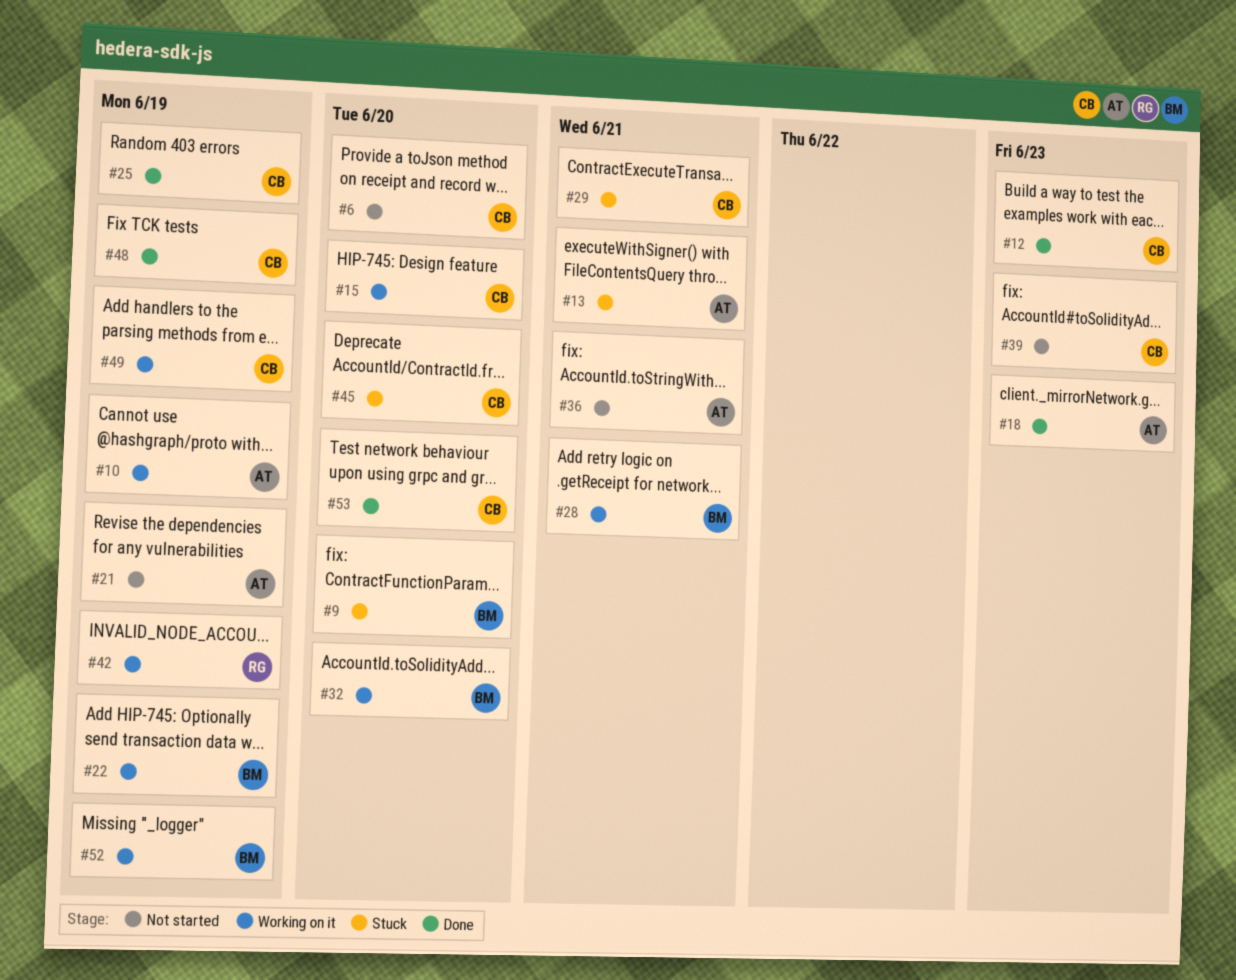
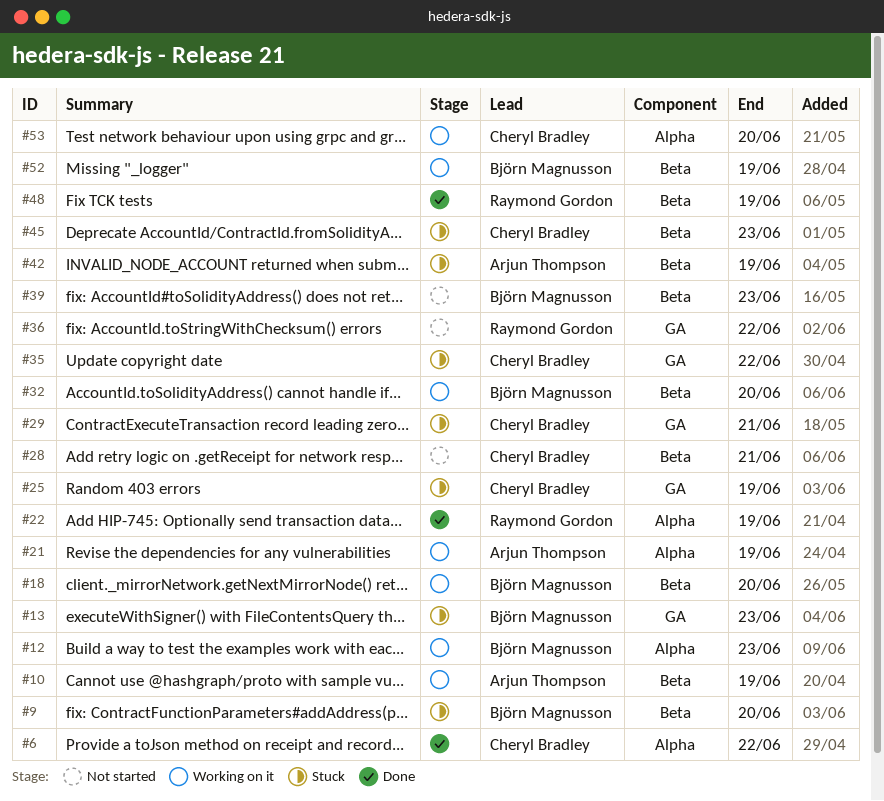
#6, status: Not started -> Done
#6, due: Jun 20 -> Jun 22
#12, status: Done -> Working on it
#12, owner: Cheryl Bradley -> Björn Magnusson
#13, owner: Arjun Thompson -> Björn Magnusson
#13, due: Jun 21 -> Jun 23
#15: present -> none
#18, status: Done -> Working on it
#18, owner: Arjun Thompson -> Björn Magnusson
#18, due: Jun 23 -> Jun 20
#21, status: Not started -> Working on it
#22, status: Working on it -> Done
#22, owner: Björn Magnusson -> Raymond Gordon
#25, status: Done -> Stuck
#28, status: Working on it -> Not started
#28, owner: Björn Magnusson -> Cheryl Bradley
#35: none -> present
#36, owner: Arjun Thompson -> Raymond Gordon
#36, due: Jun 21 -> Jun 22
#39, owner: Cheryl Bradley -> Björn Magnusson
#42, status: Working on it -> Stuck
#42, owner: Raymond Gordon -> Arjun Thompson
#45, due: Jun 20 -> Jun 23
#48, owner: Cheryl Bradley -> Raymond Gordon
#49: present -> none
#53, status: Done -> Working on it

